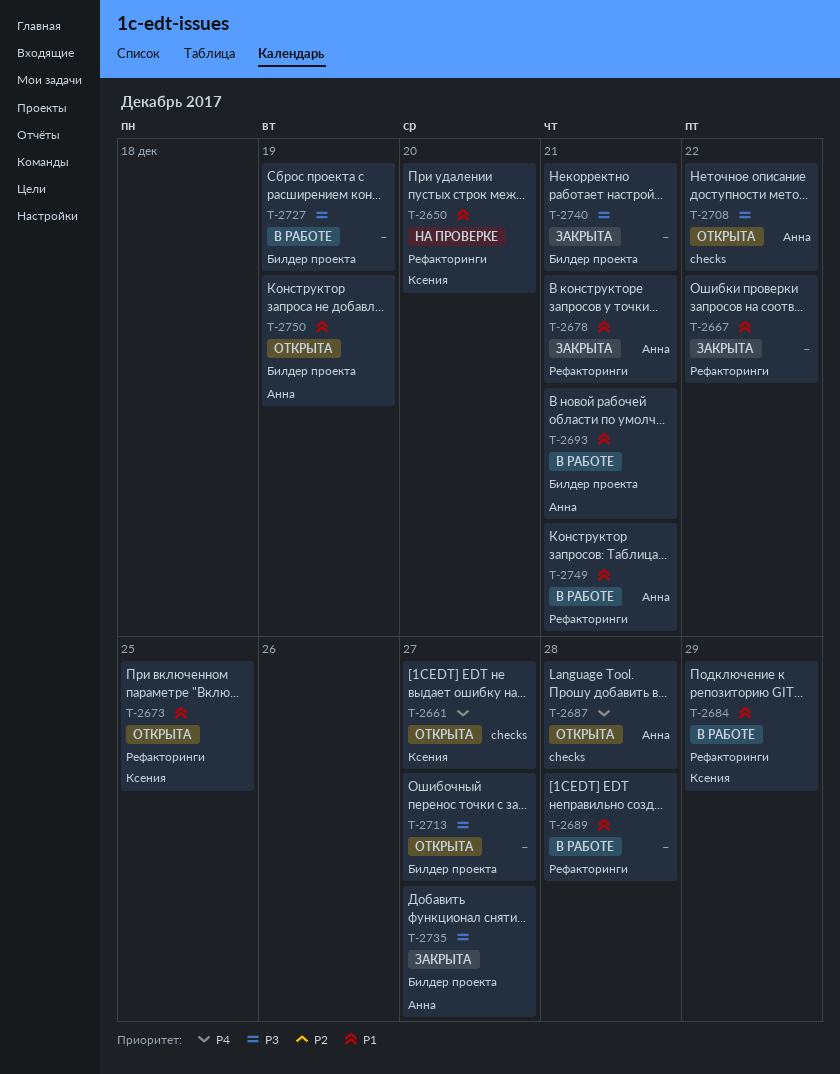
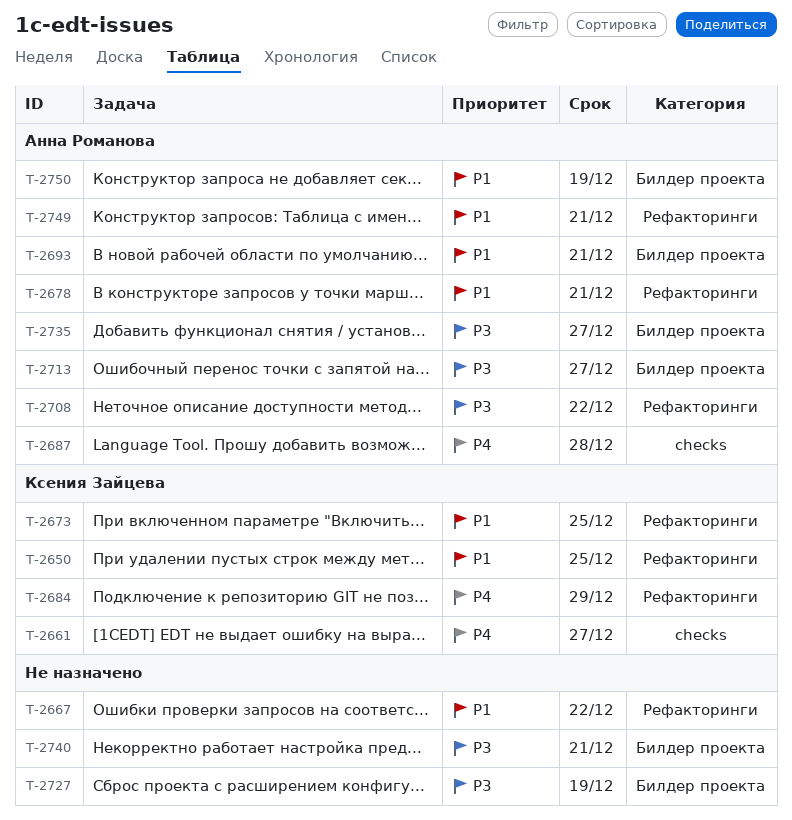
T-2650, due: Dec 20 -> Dec 25
T-2684, priority: P1 -> P4
T-2689: present -> none
T-2708, label: checks -> Рефакторинги
T-2713, owner: none -> Анна Романова

